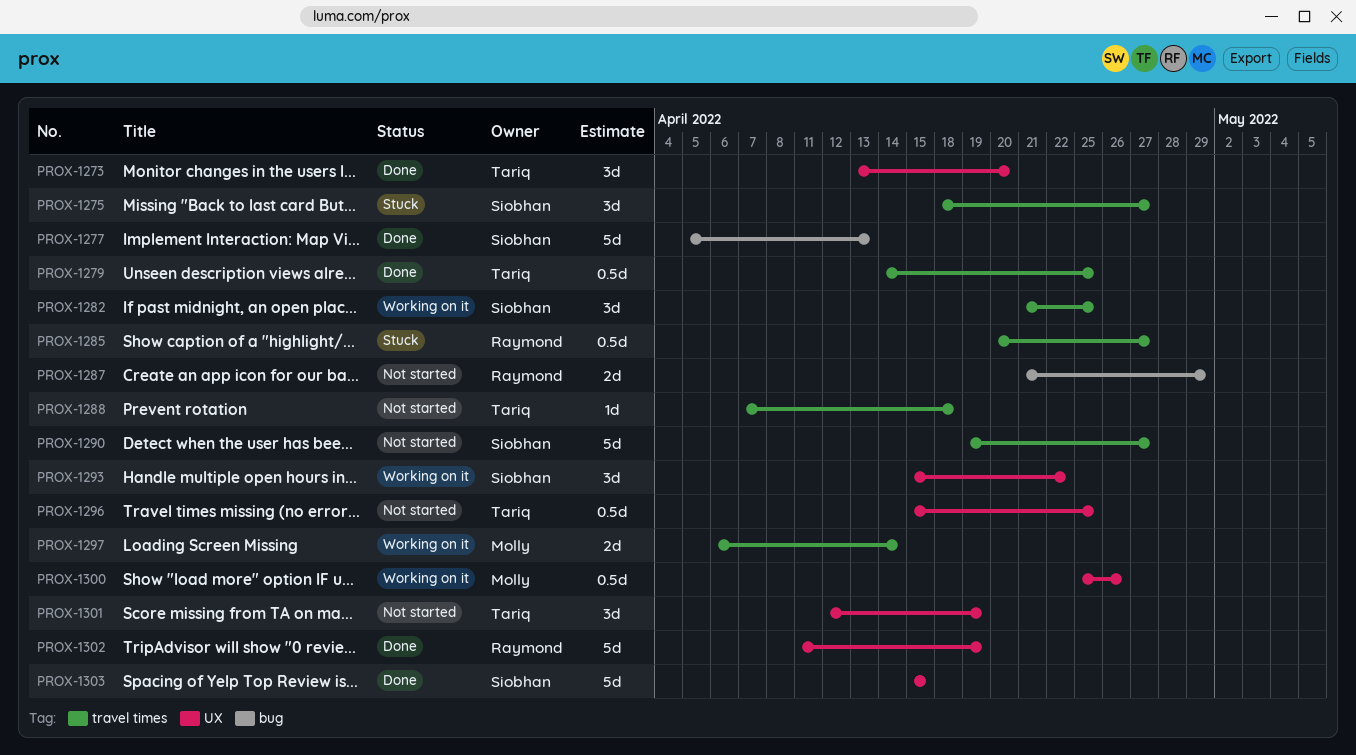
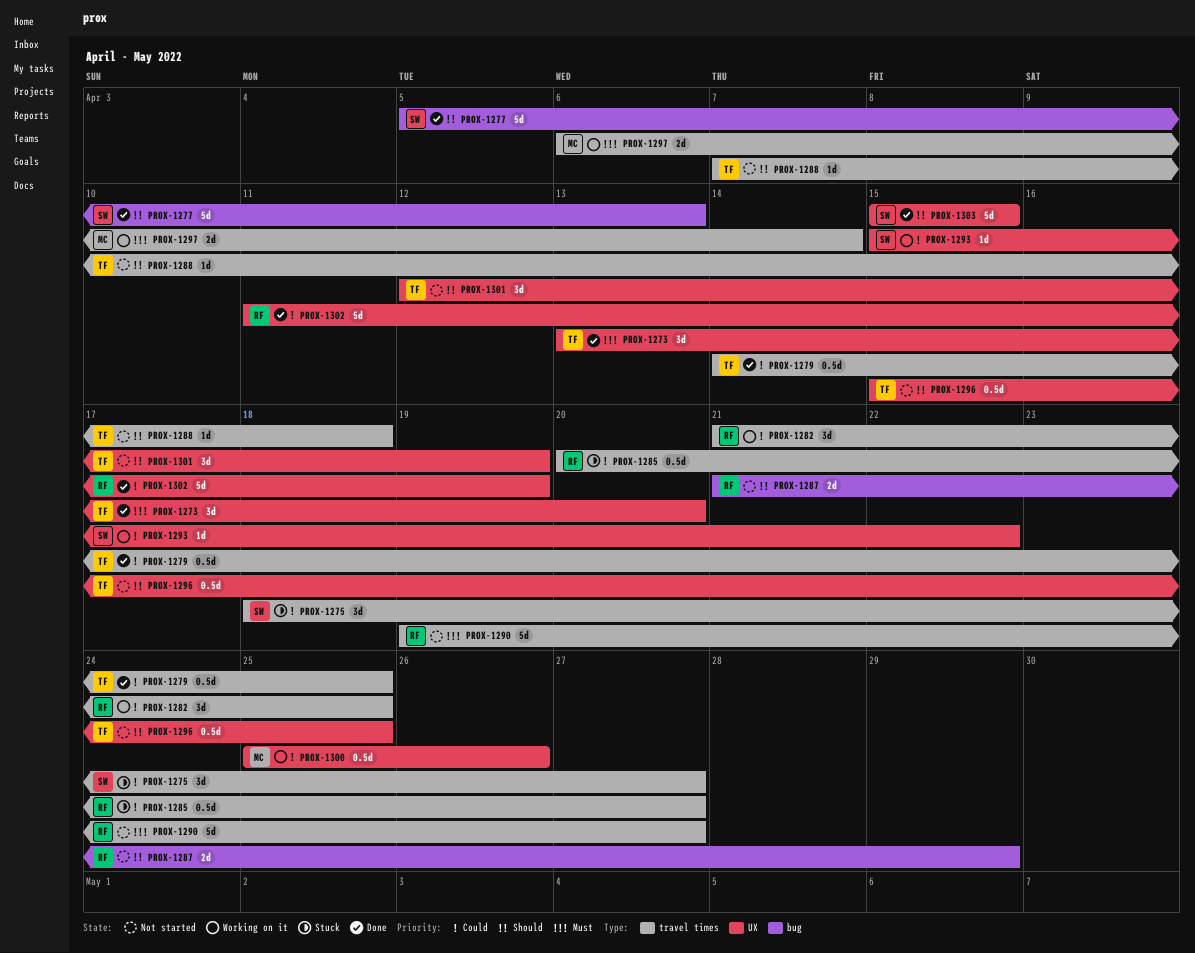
PROX-1282, owner: Siobhan -> Raymond
PROX-1290, owner: Siobhan -> Raymond
PROX-1293, estimate: 3d -> 1d

